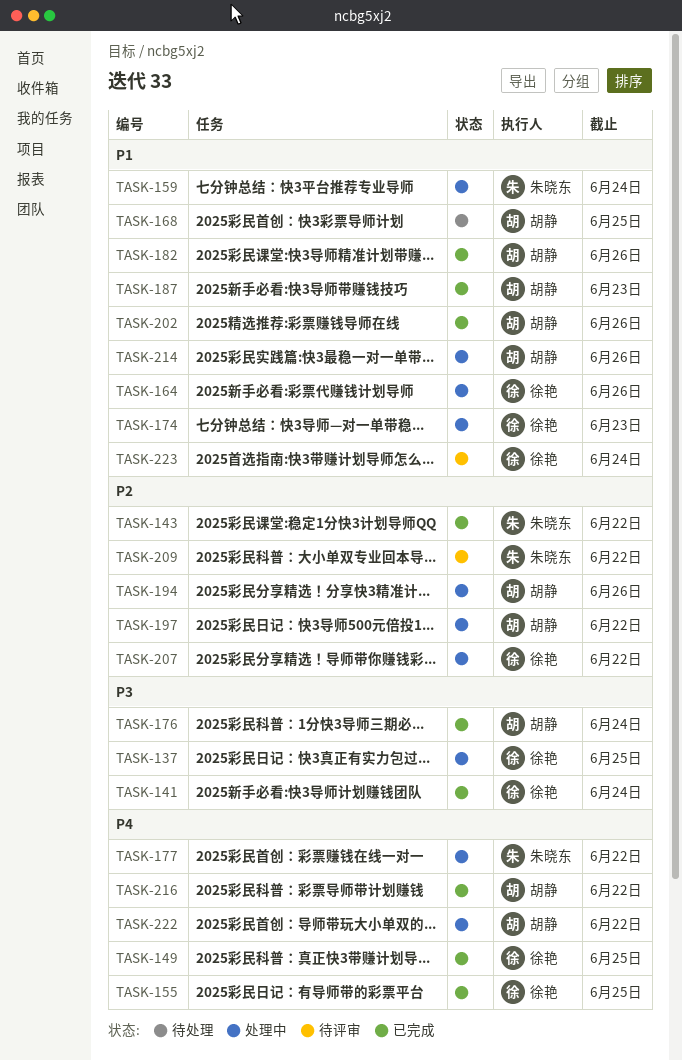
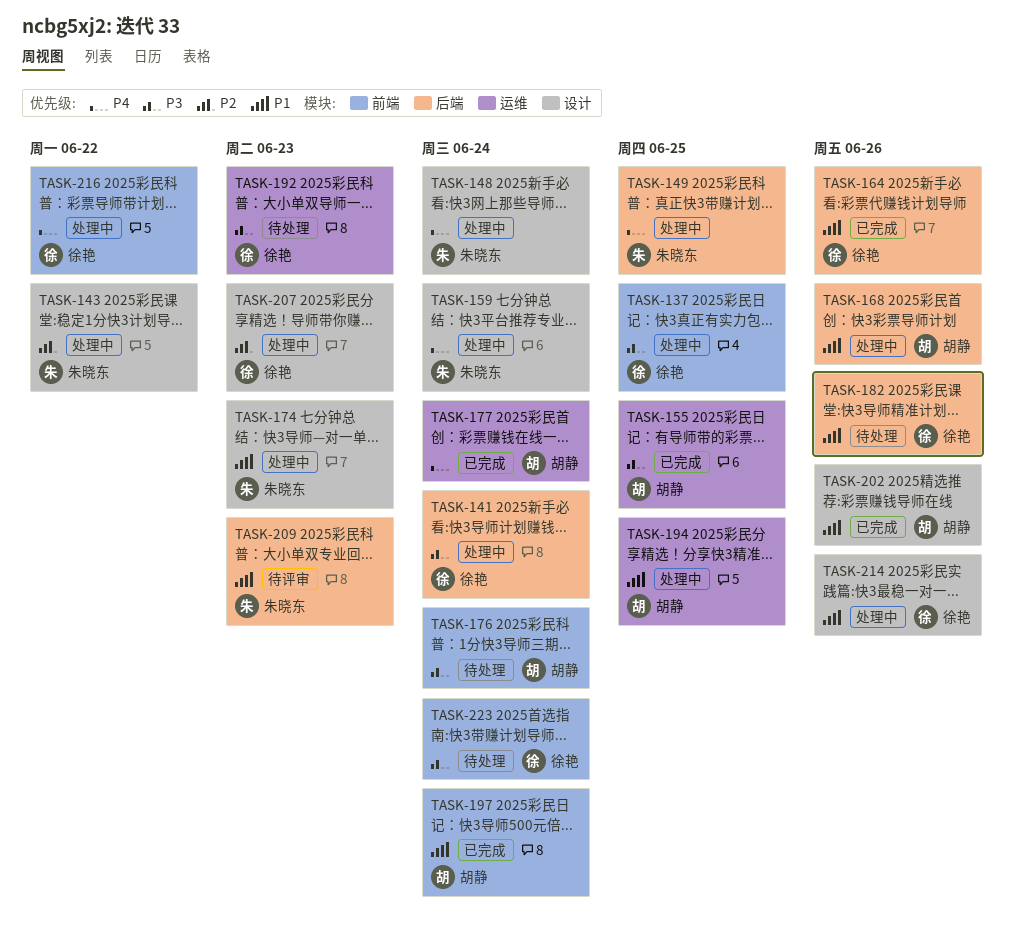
TASK-141, status: 已完成 -> 处理中
TASK-143, status: 已完成 -> 处理中
TASK-148: none -> present
TASK-149, status: 已完成 -> 处理中
TASK-149, owner: 徐艳 -> 朱晓东
TASK-155, owner: 徐艳 -> 胡静
TASK-155, priority: P4 -> P3
TASK-159, priority: P1 -> P4
TASK-164, status: 处理中 -> 已完成
TASK-168, status: 待处理 -> 处理中
TASK-168, due: Jun 25 -> Jun 26
TASK-174, owner: 徐艳 -> 朱晓东
TASK-176, status: 已完成 -> 待处理
TASK-177, status: 处理中 -> 已完成
TASK-177, owner: 朱晓东 -> 胡静
TASK-177, due: Jun 22 -> Jun 24
TASK-182, status: 已完成 -> 待处理
TASK-182, owner: 胡静 -> 徐艳
TASK-187: present -> none
TASK-192: none -> present
TASK-194, priority: P2 -> P1
TASK-194, due: Jun 26 -> Jun 25
TASK-197, status: 处理中 -> 已完成
TASK-197, priority: P2 -> P1
TASK-197, due: Jun 22 -> Jun 24
TASK-207, due: Jun 22 -> Jun 23
TASK-209, priority: P2 -> P1
TASK-209, due: Jun 22 -> Jun 23
TASK-214, owner: 胡静 -> 徐艳
TASK-216, status: 已完成 -> 处理中
TASK-216, owner: 胡静 -> 徐艳
TASK-222: present -> none
TASK-223, status: 待评审 -> 待处理
TASK-223, priority: P1 -> P3

